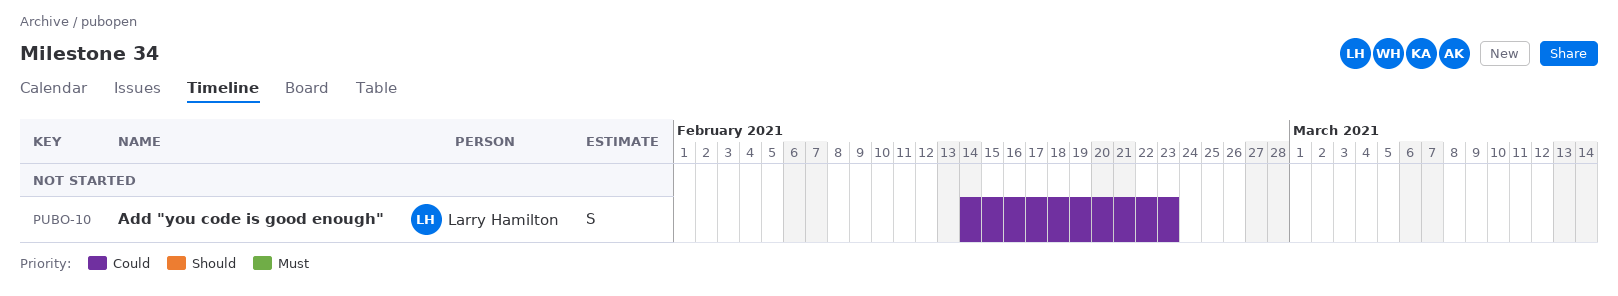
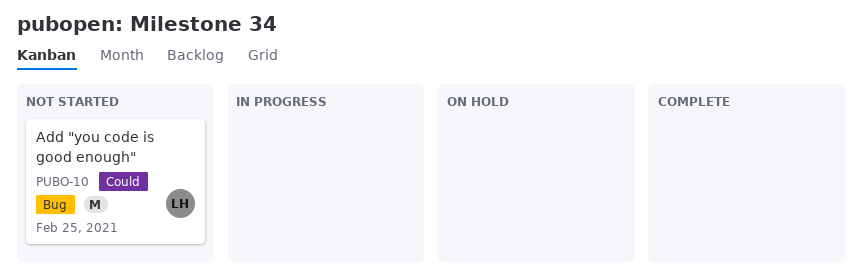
PUBO-10, estimate: S -> M
PUBO-10, due: Feb 23 -> Feb 25

